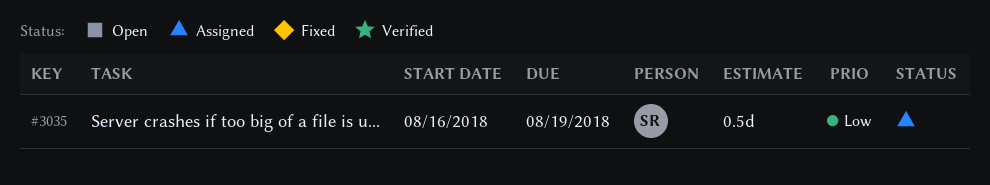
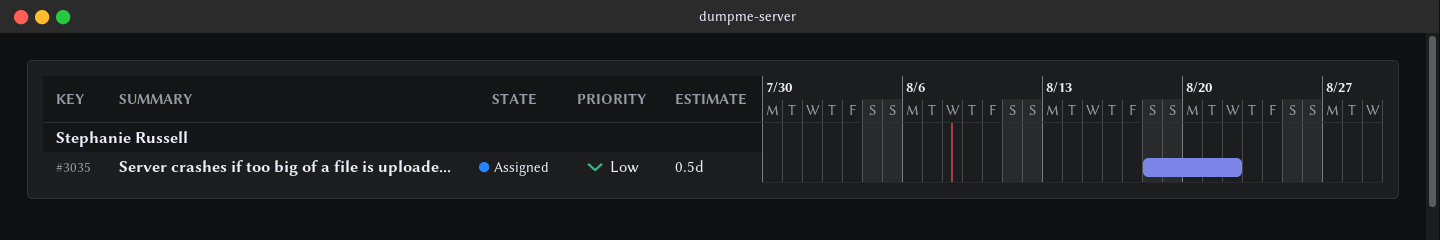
#3035, start: Aug 16 -> Aug 18
#3035, due: Aug 19 -> Aug 22

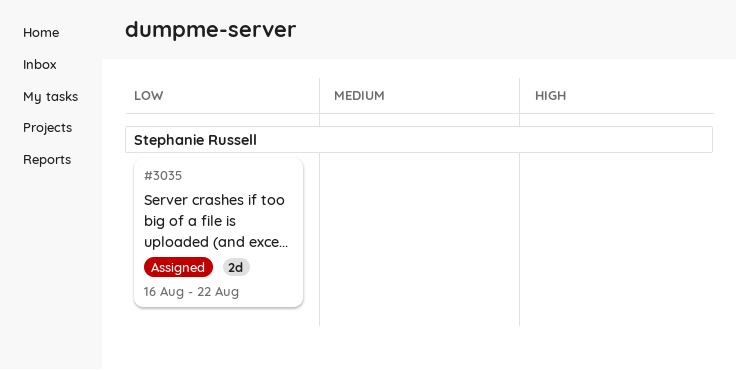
#3035, estimate: 0.5d -> 2d
#3035, start: Aug 18 -> Aug 16

